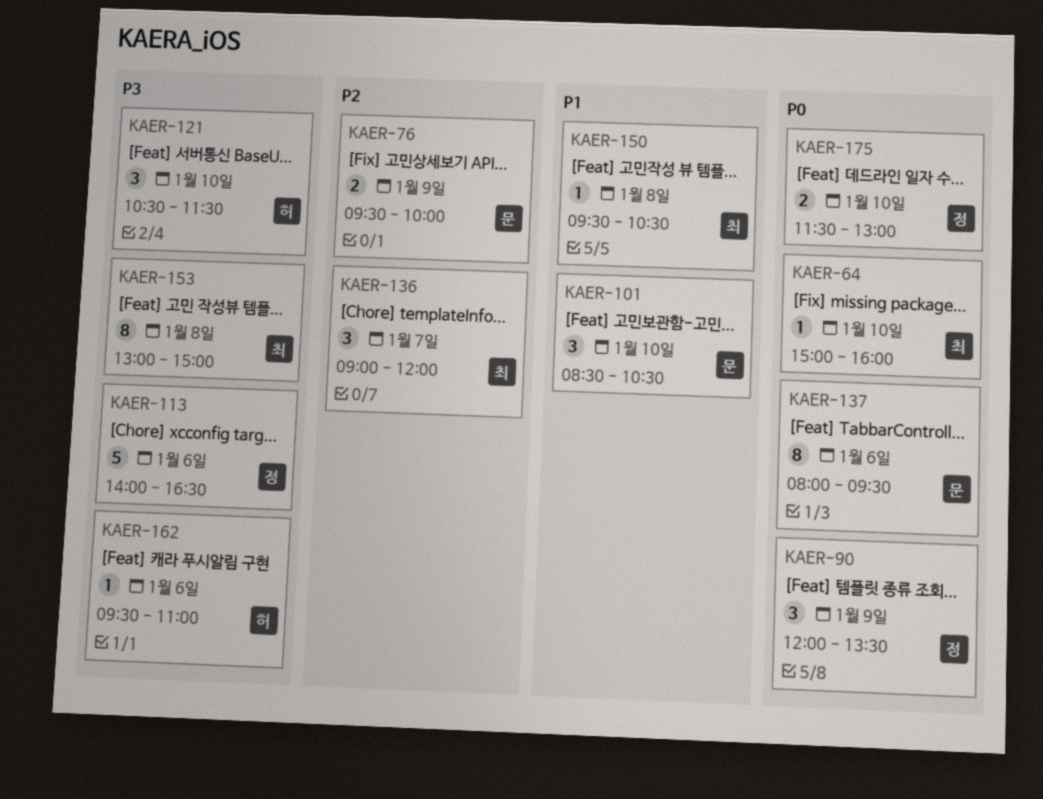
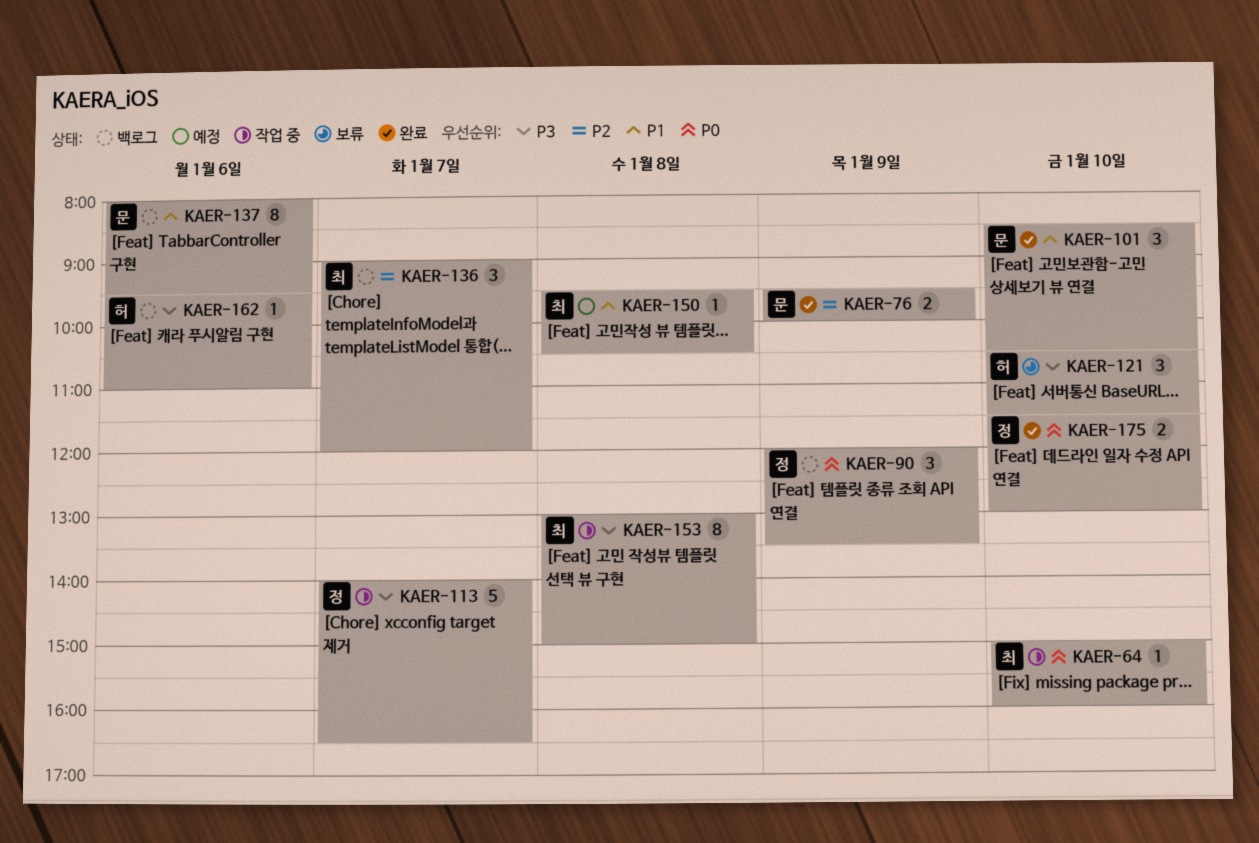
KAER-113, day: Jan 6 -> Jan 7
KAER-137, priority: P0 -> P1

